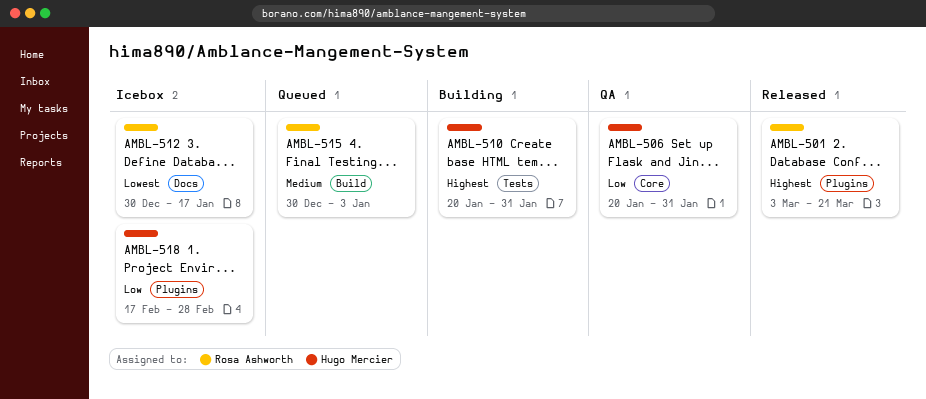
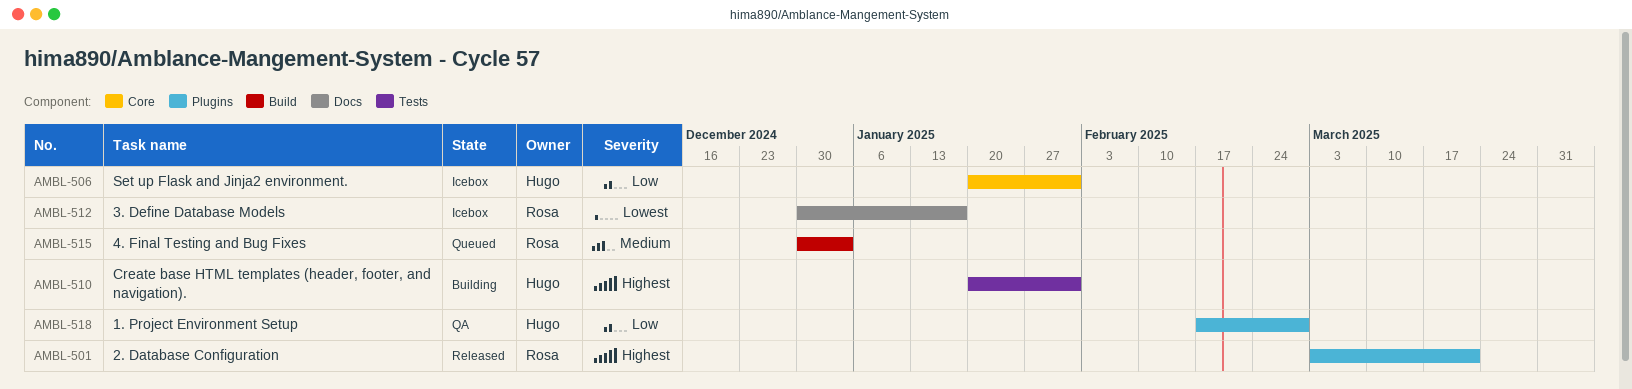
AMBL-506, status: QA -> Icebox
AMBL-518, status: Icebox -> QA

